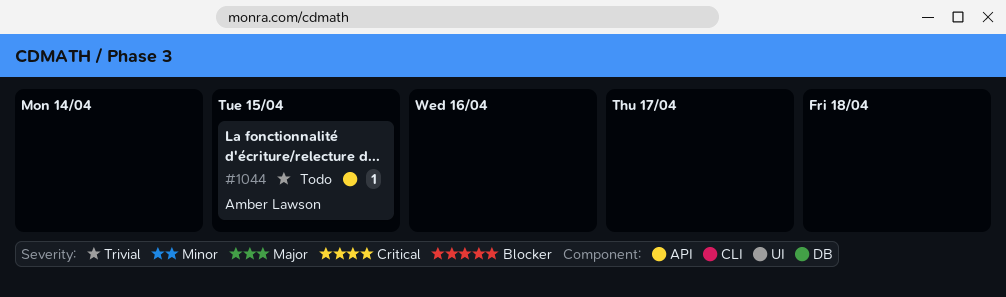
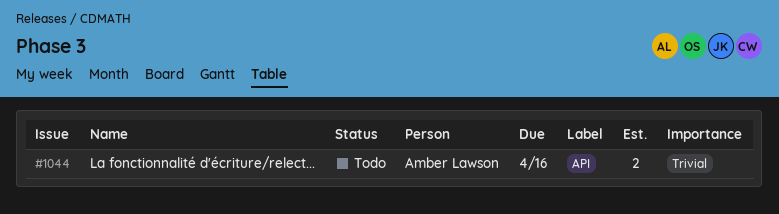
#1044, estimate: 1 -> 2
#1044, due: Apr 15 -> Apr 16

